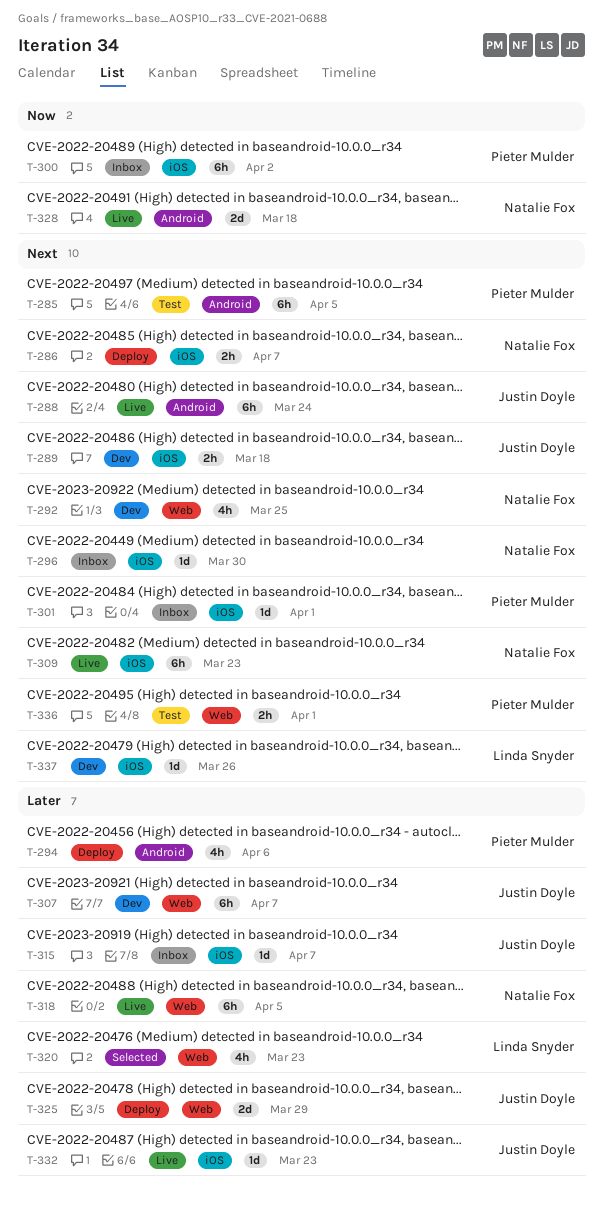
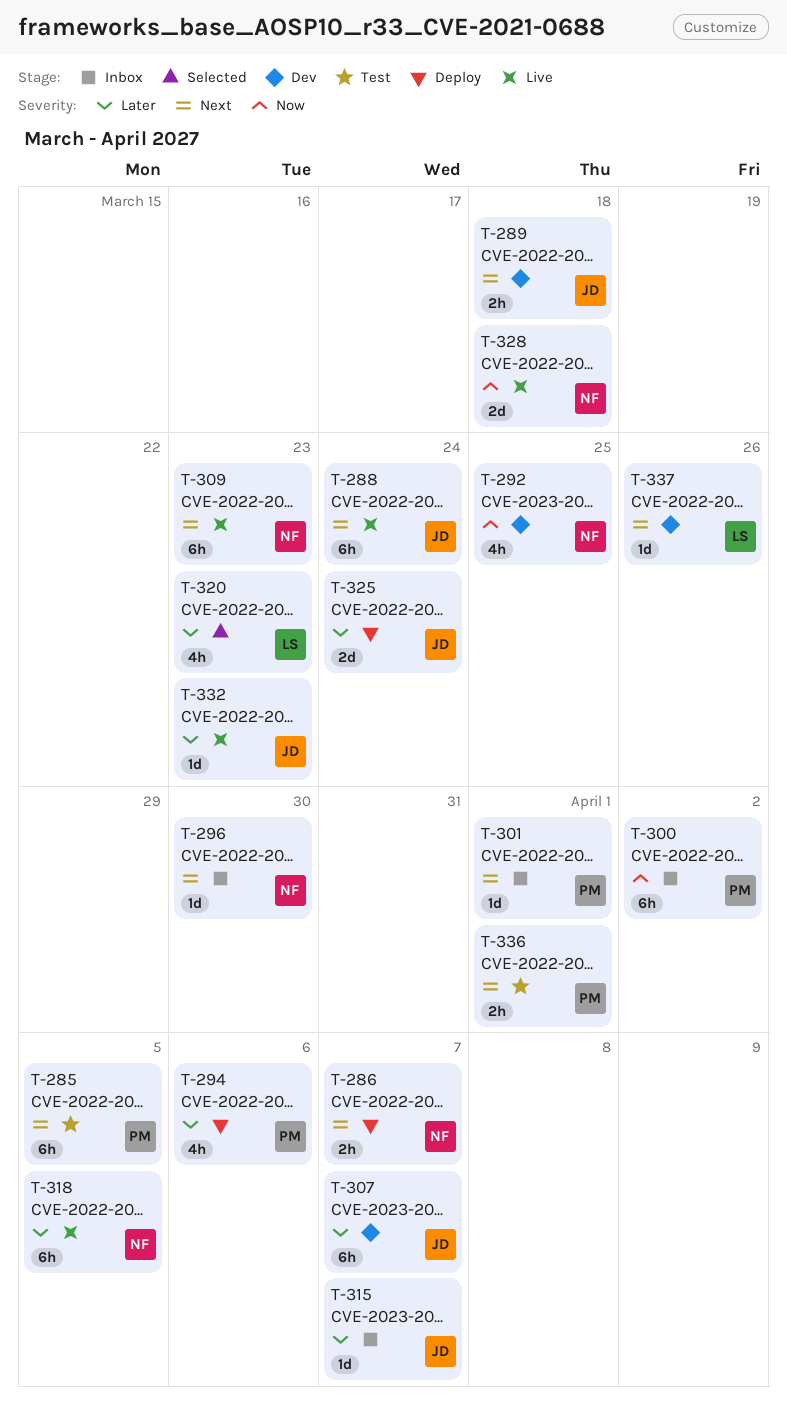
T-292, priority: Next -> Now
T-325, due: Mar 29 -> Mar 24

